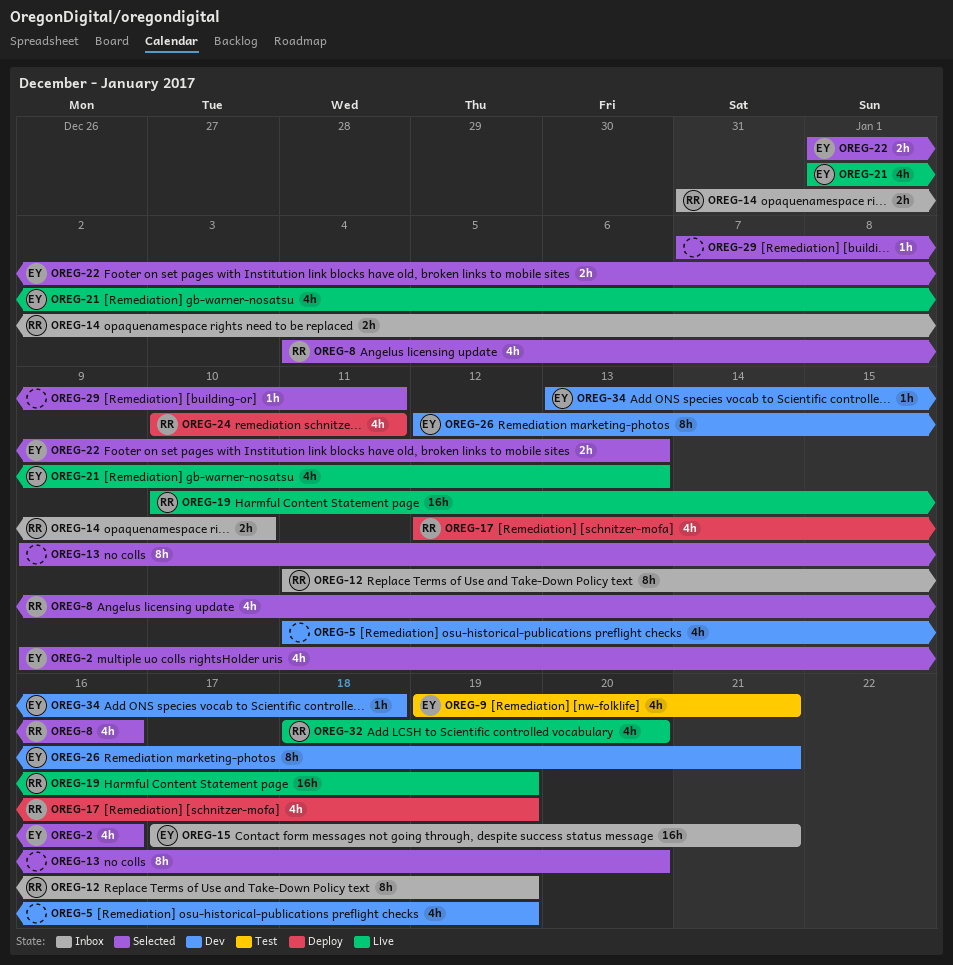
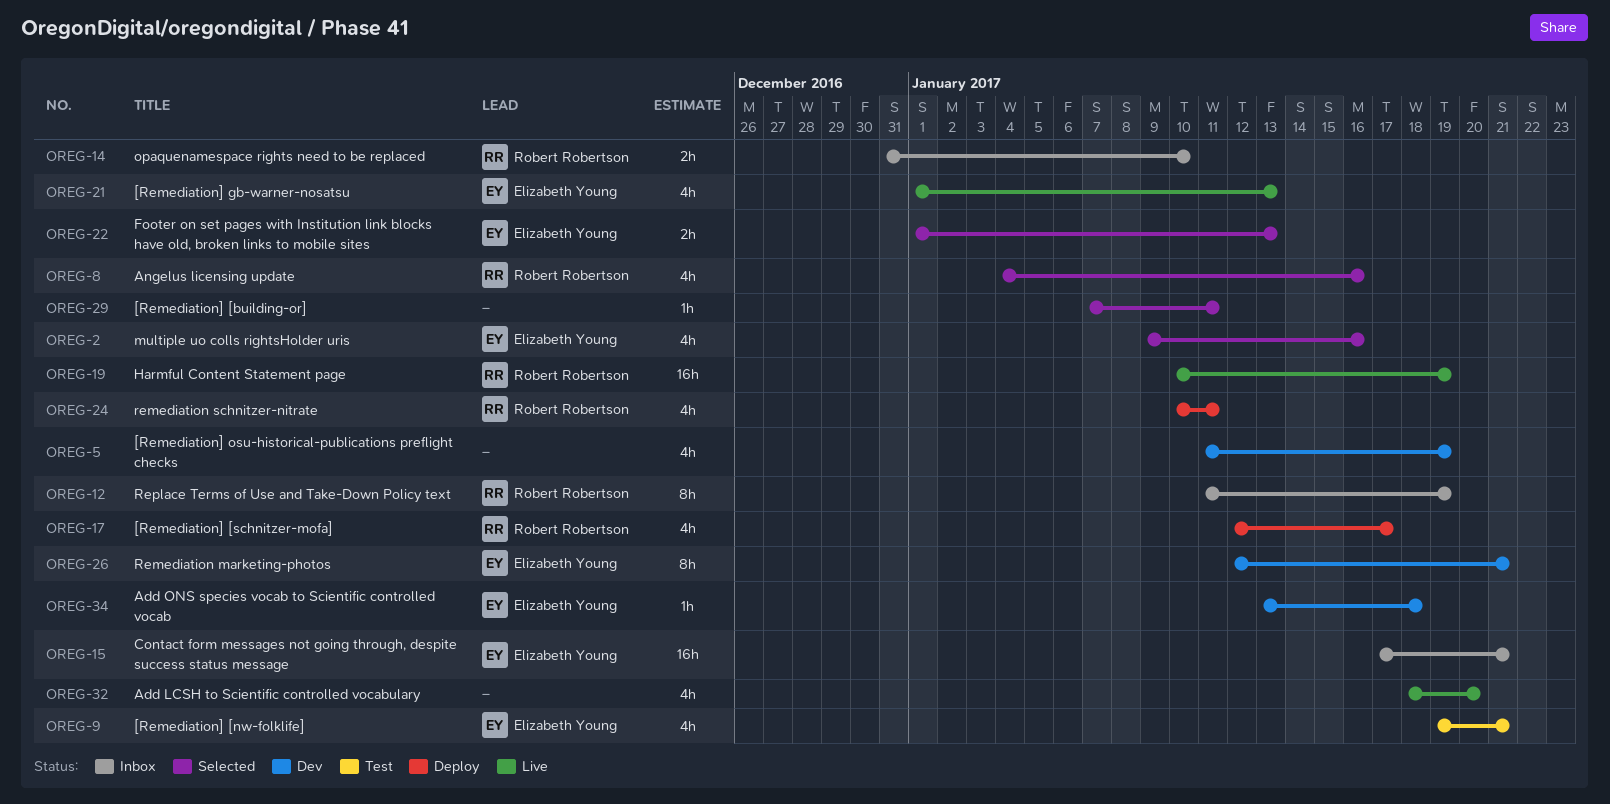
OREG-13: present -> none
OREG-17, due: Jan 19 -> Jan 17
OREG-32, owner: Robert Robertson -> none

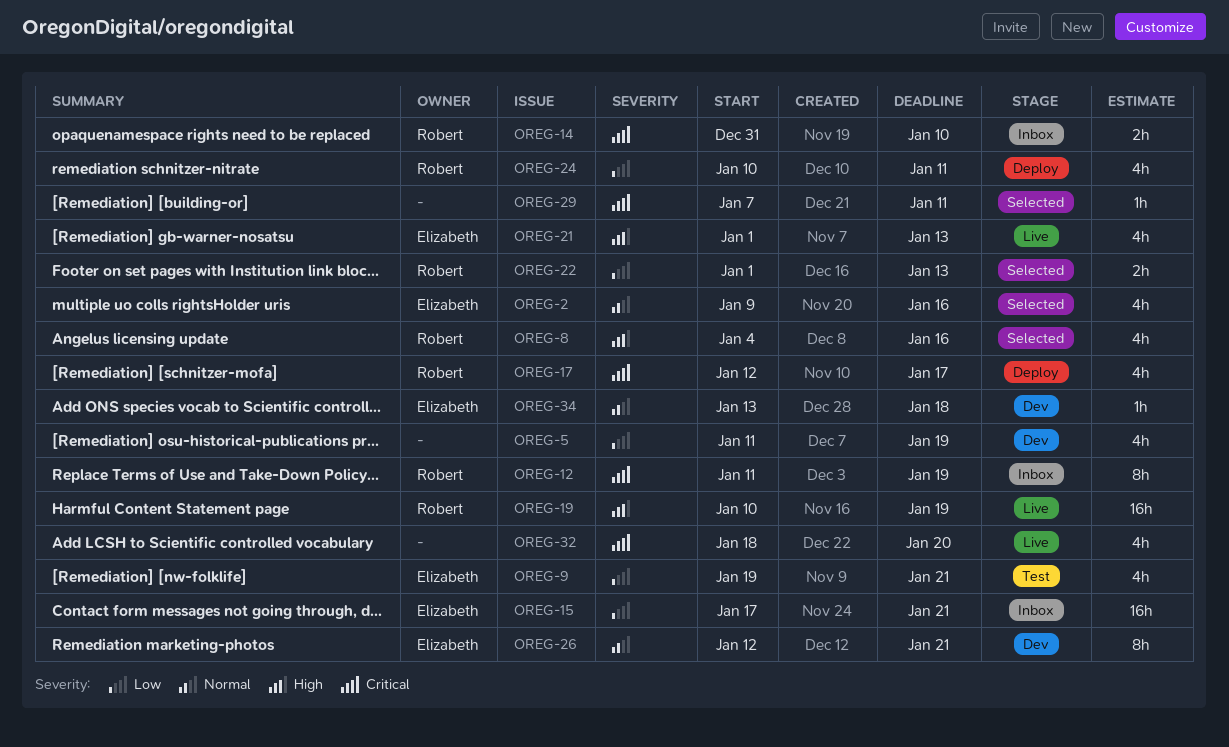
OREG-22, owner: Elizabeth Young -> Robert Robertson

